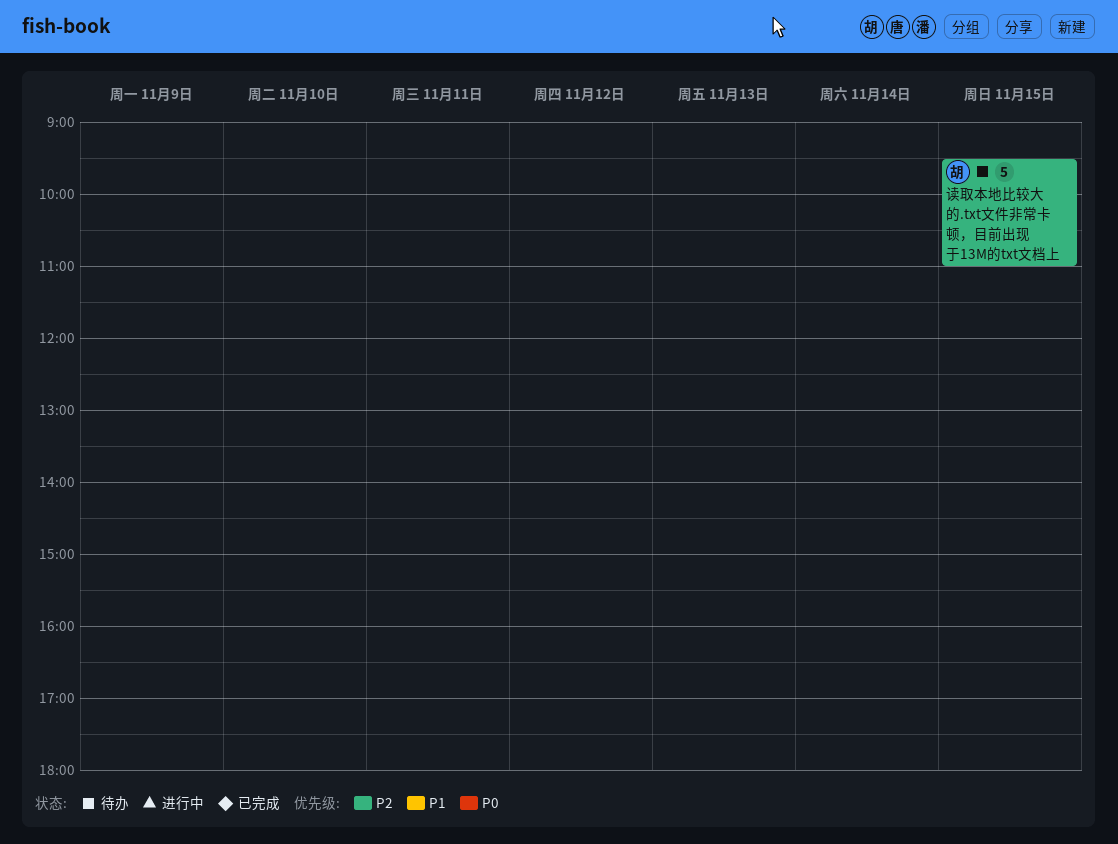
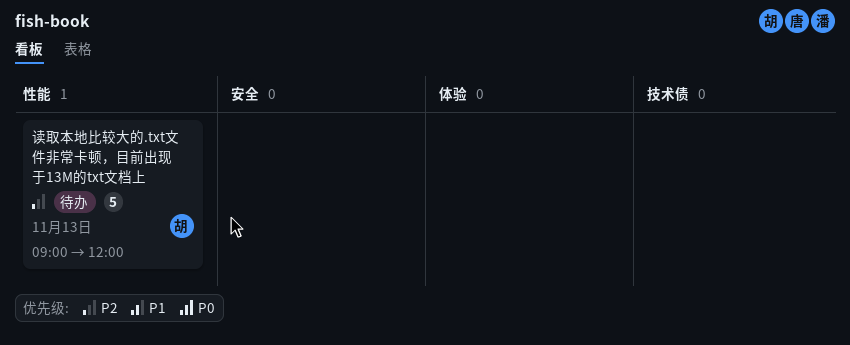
读取本地比较大的.txt文件非常卡顿，目前出现于13M的txt文档上, day: Nov 15 -> Nov 13
读取本地比较大的.txt文件非常卡顿，目前出现于13M的txt文档上, begins: 09:30 -> 09:00
读取本地比较大的.txt文件非常卡顿，目前出现于13M的txt文档上, ends: 11:00 -> 12:00

